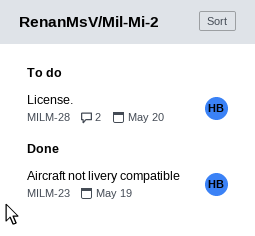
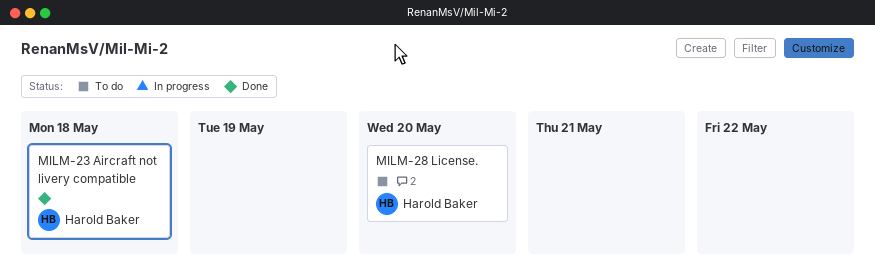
MILM-23, due: May 19 -> May 18

